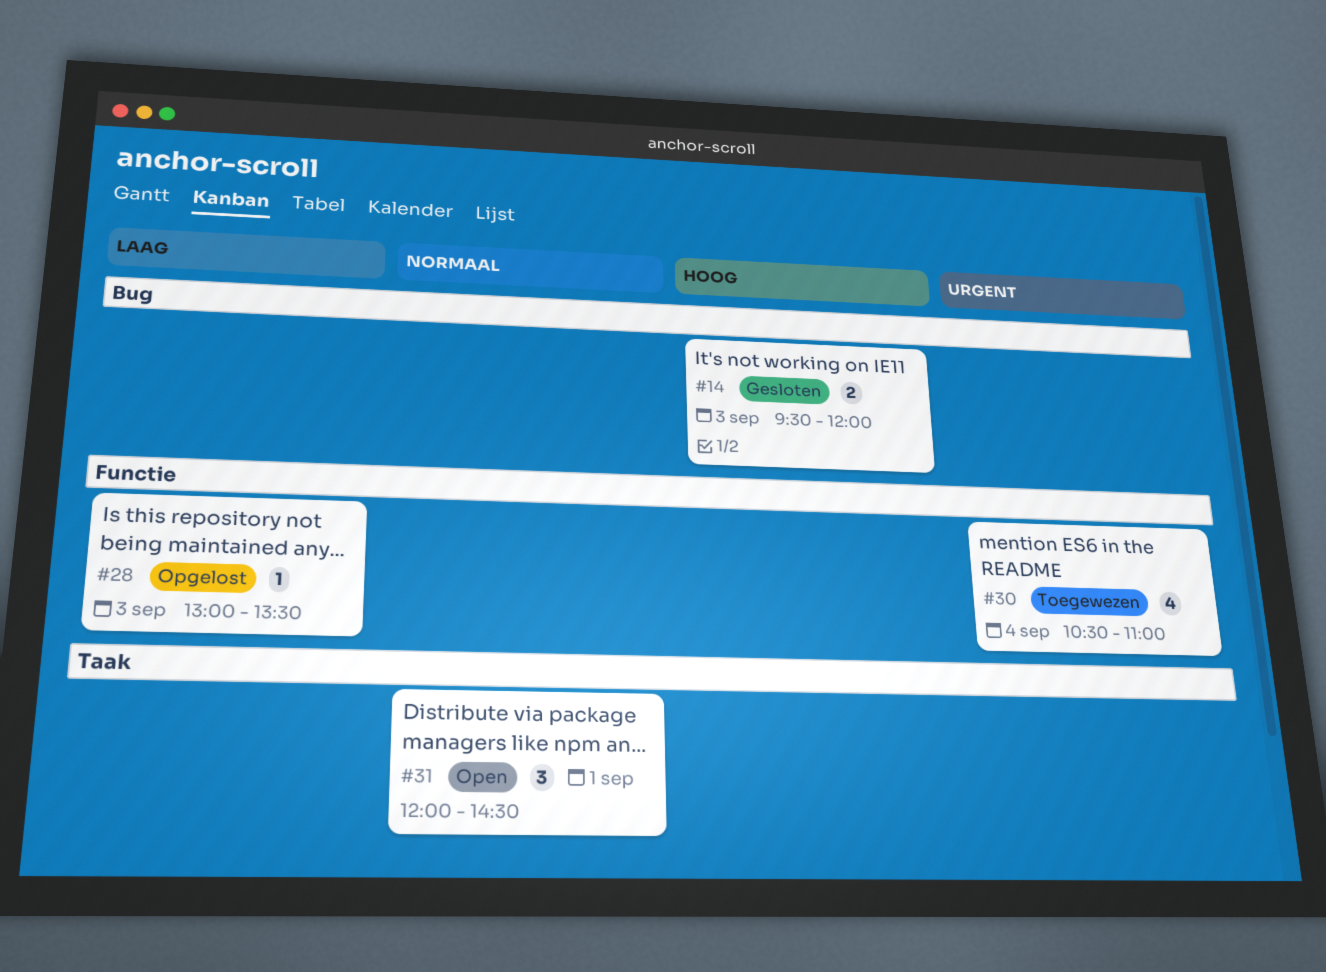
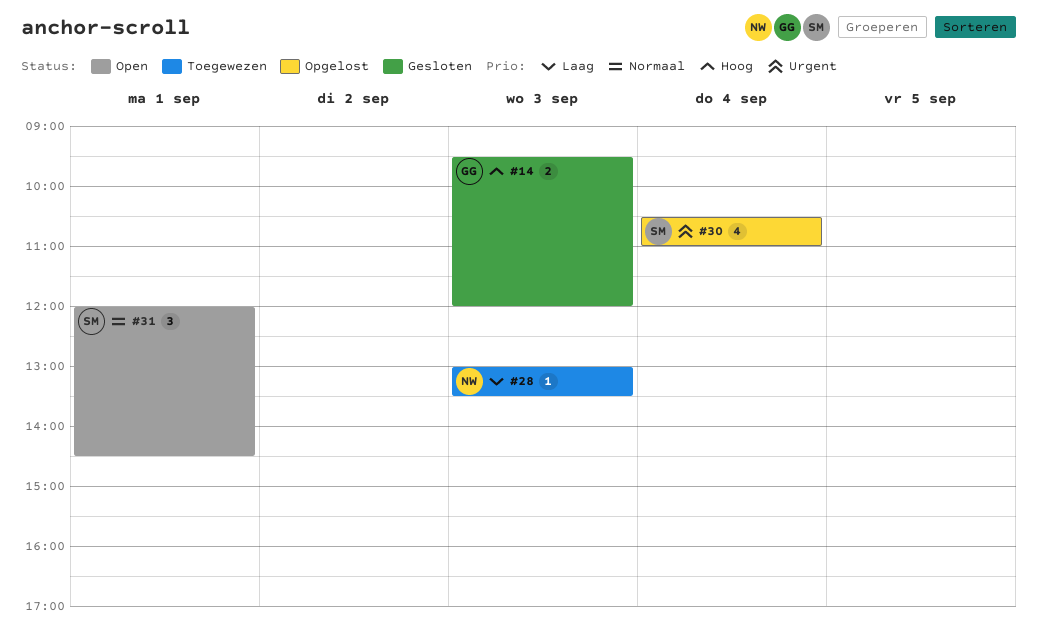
#28, status: Opgelost -> Toegewezen
#30, status: Toegewezen -> Opgelost

